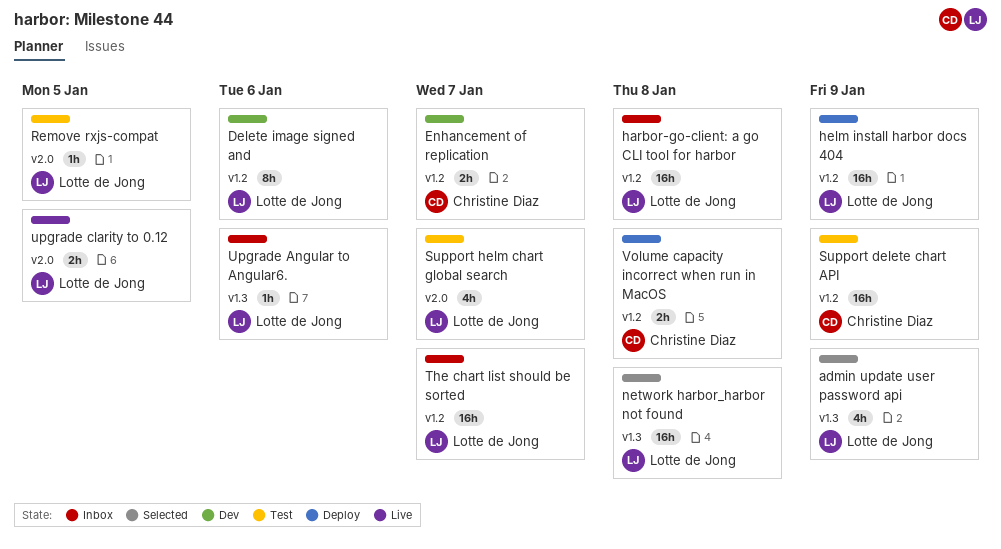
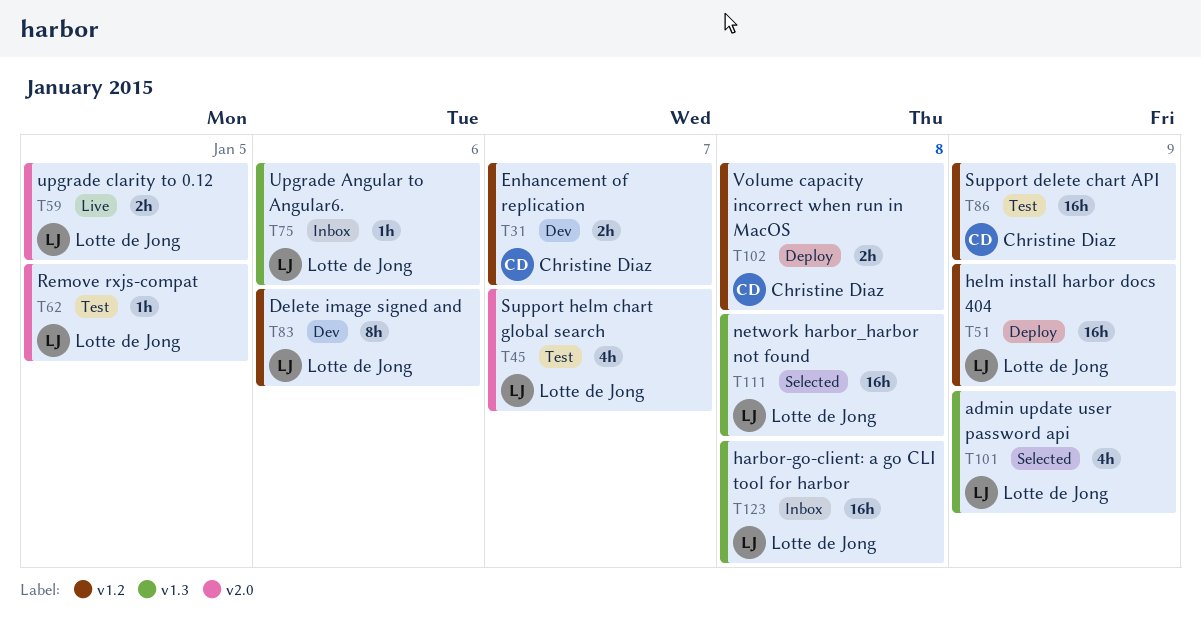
harbor-go-client: a go CLI tool for harbor, label: v1.2 -> v1.3
The chart list should be sorted: present -> none

